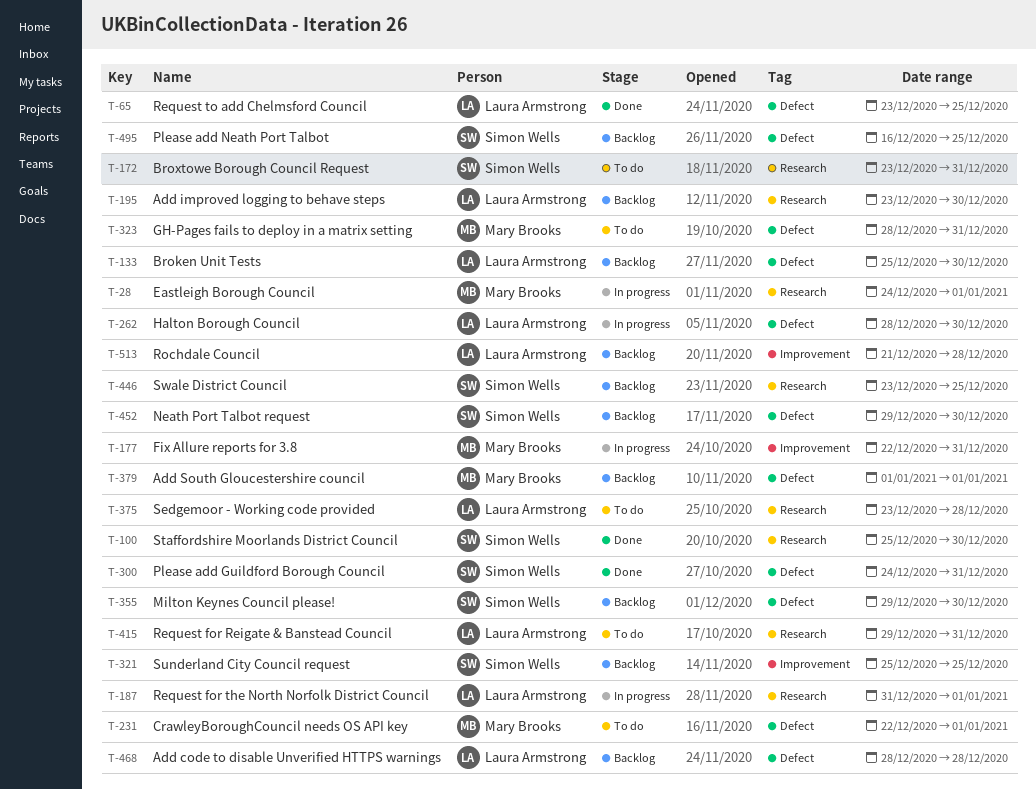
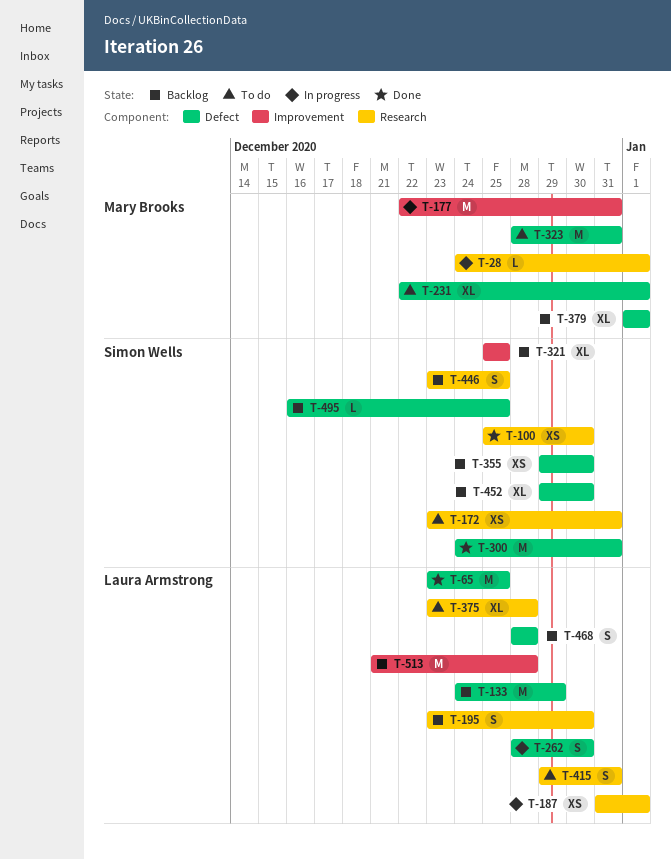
T-133, start: Dec 25 -> Dec 24
T-133, due: Dec 30 -> Dec 29

